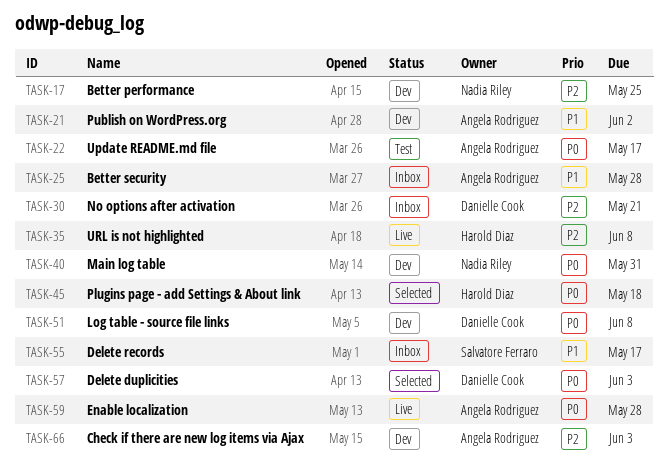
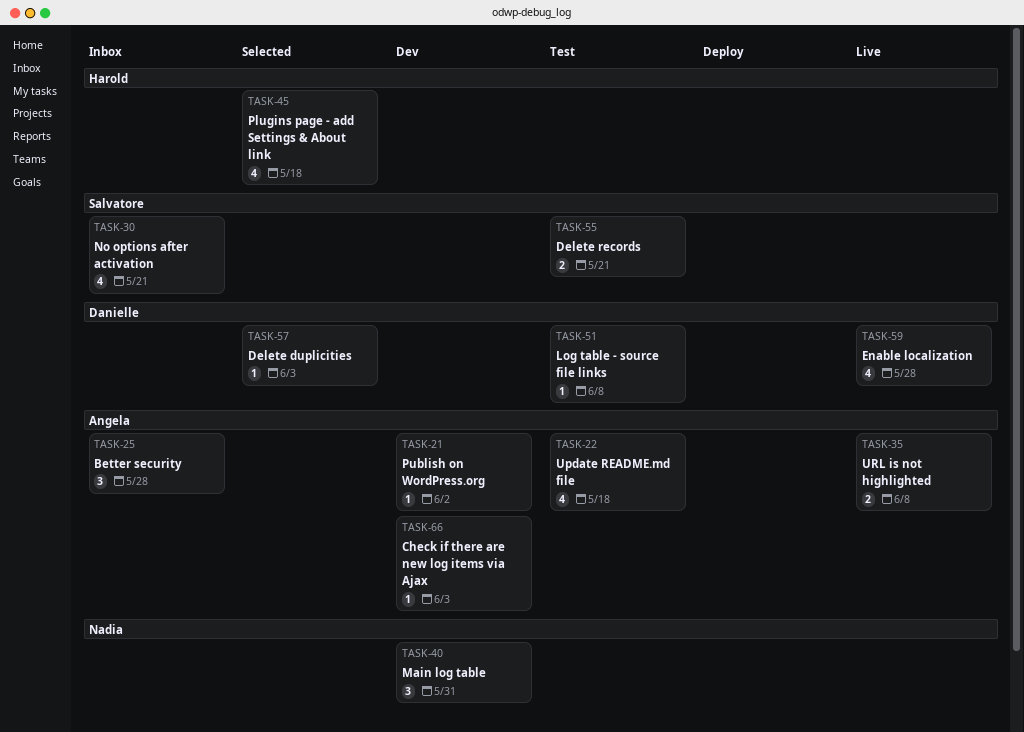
TASK-17: present -> none
TASK-22, due: May 17 -> May 18
TASK-30, owner: Danielle Cook -> Salvatore Ferraro
TASK-35, owner: Harold Diaz -> Angela Rodriguez
TASK-51, status: Dev -> Test
TASK-55, status: Inbox -> Test
TASK-55, due: May 17 -> May 21
TASK-59, owner: Angela Rodriguez -> Danielle Cook

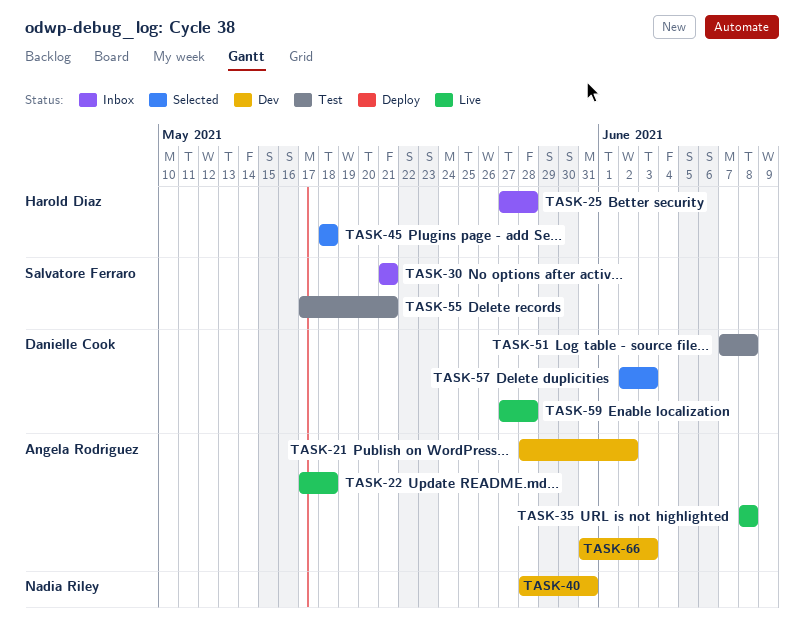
TASK-22, status: Test -> Live
TASK-25, owner: Angela Rodriguez -> Harold Diaz

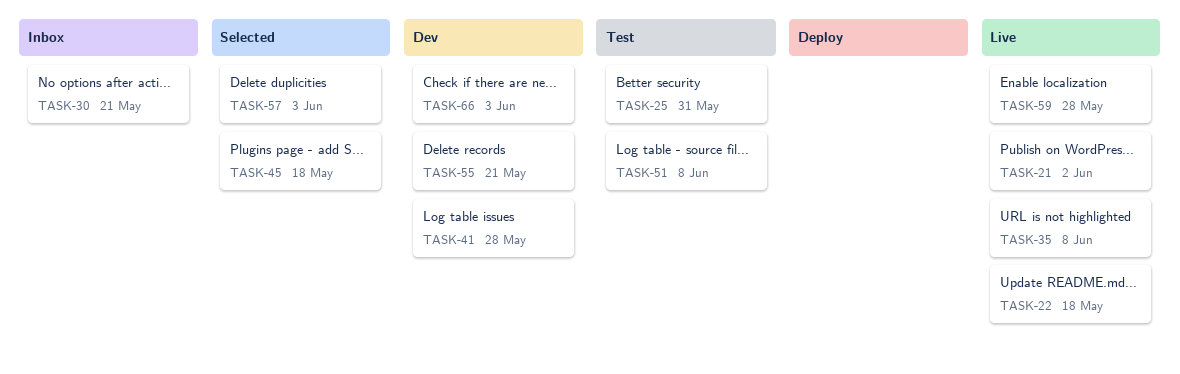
TASK-21, status: Dev -> Live
TASK-25, status: Inbox -> Test
TASK-25, due: May 28 -> May 31
TASK-40: present -> none
TASK-41: none -> present
TASK-55, status: Test -> Dev

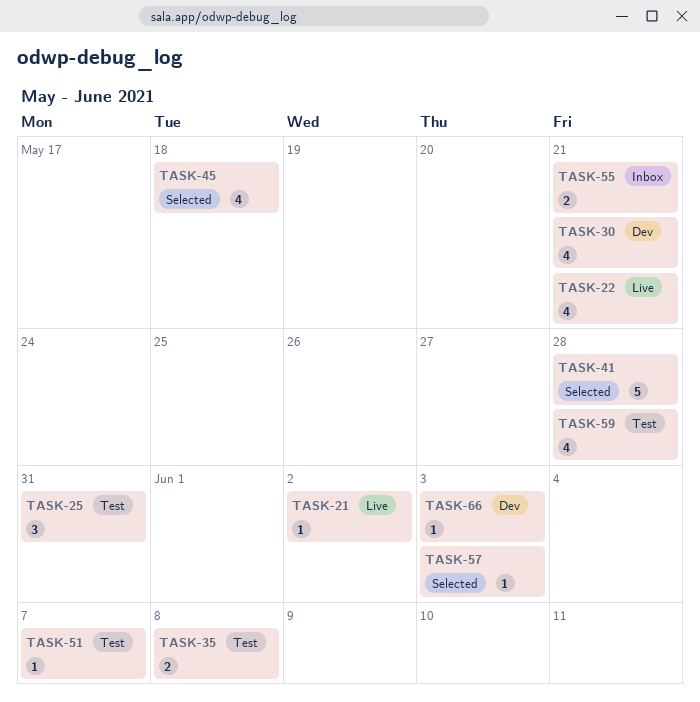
TASK-22, due: May 18 -> May 21
TASK-30, status: Inbox -> Dev
TASK-35, status: Live -> Test
TASK-41, status: Dev -> Selected
TASK-51, due: Jun 8 -> Jun 7
TASK-55, status: Dev -> Inbox
TASK-59, status: Live -> Test

